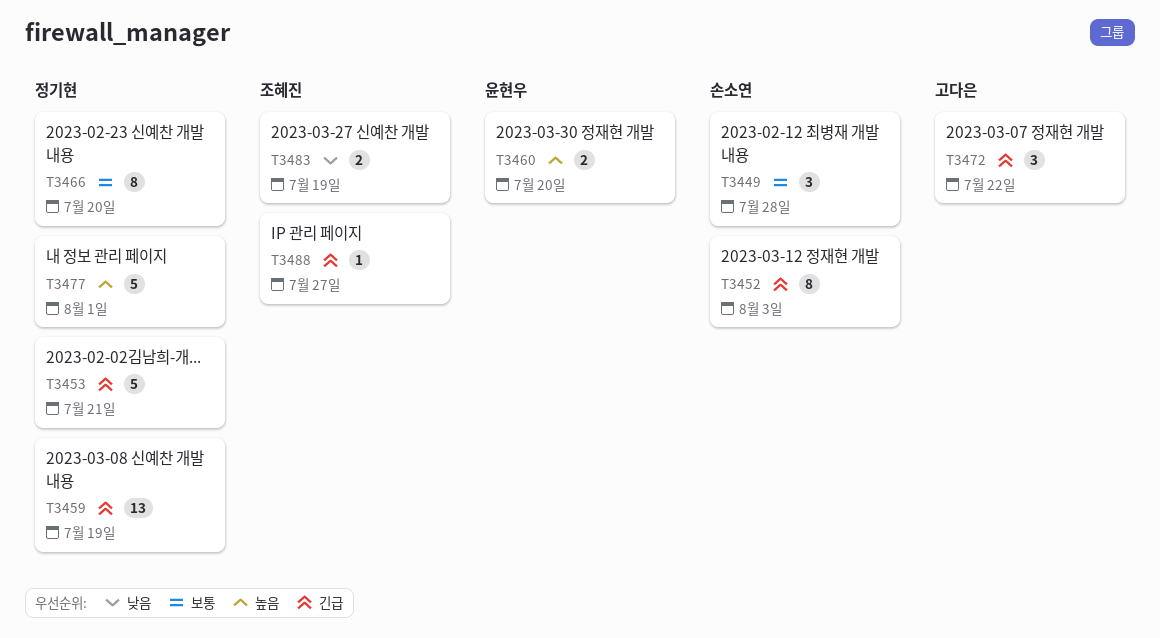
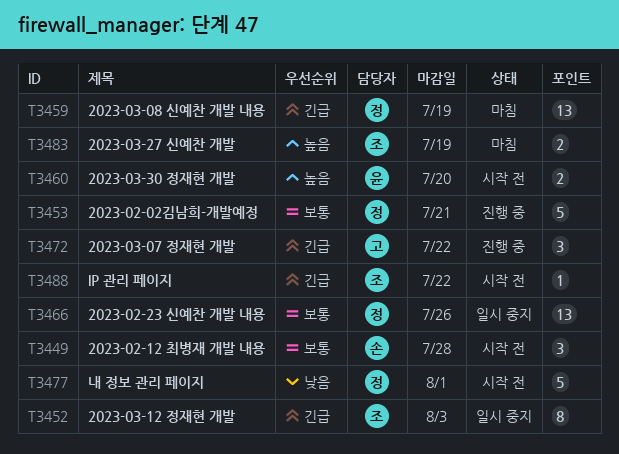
T3452, owner: 손소연 -> 조혜진
T3453, priority: 긴급 -> 보통
T3466, estimate: 8 -> 13
T3466, due: Jul 20 -> Jul 26
T3477, priority: 높음 -> 낮음
T3483, priority: 낮음 -> 높음
T3488, due: Jul 27 -> Jul 22

